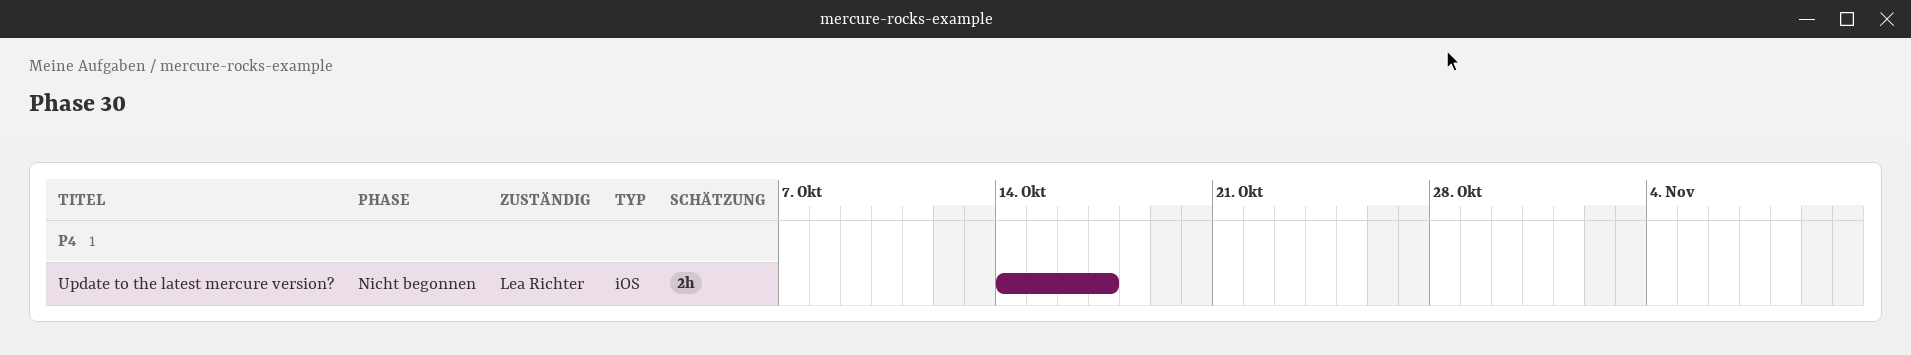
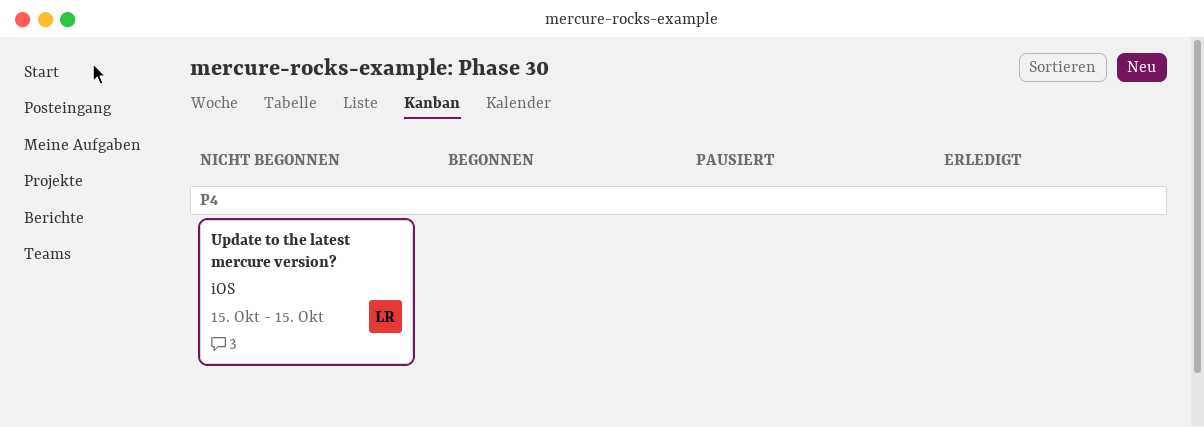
Update to the latest mercure version?, start: Oct 14 -> Oct 15
Update to the latest mercure version?, due: Oct 17 -> Oct 15

